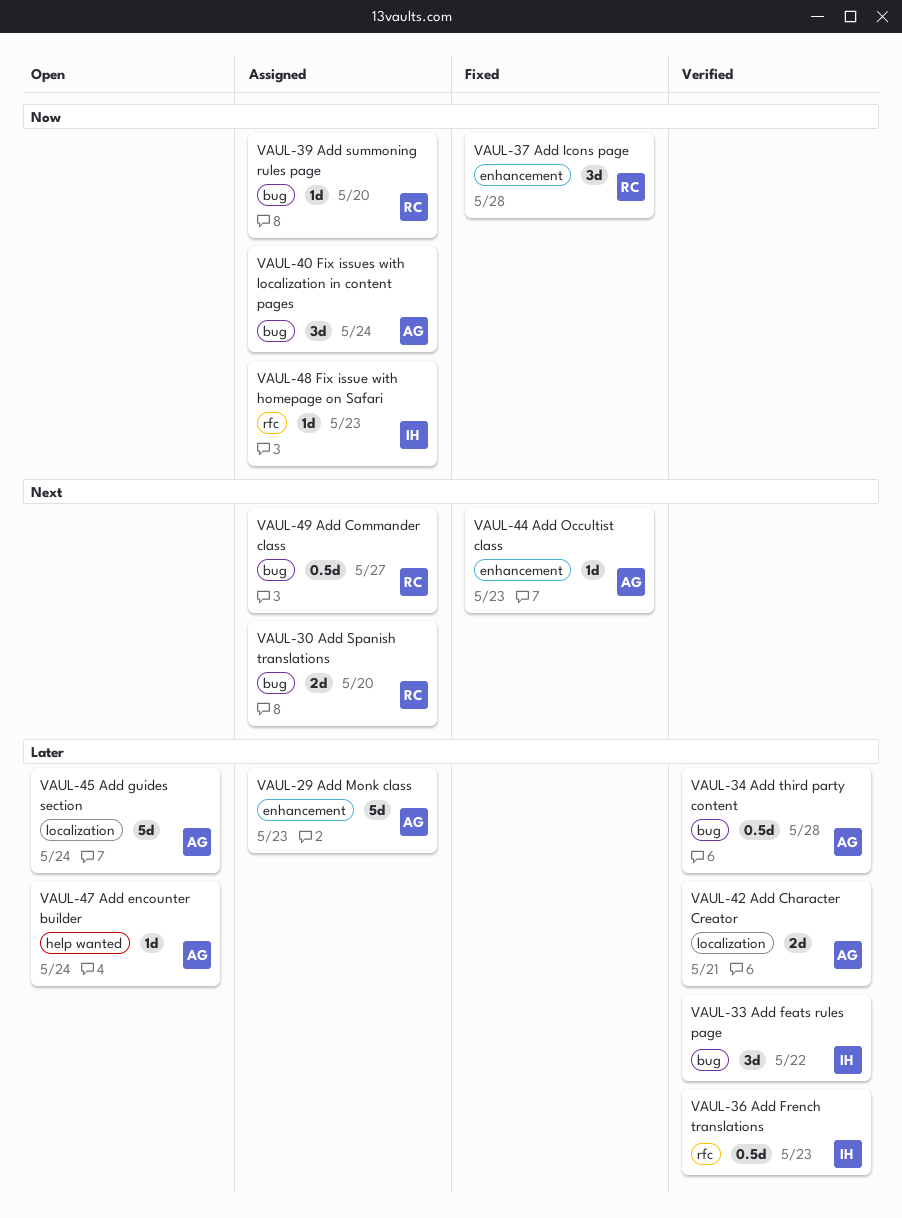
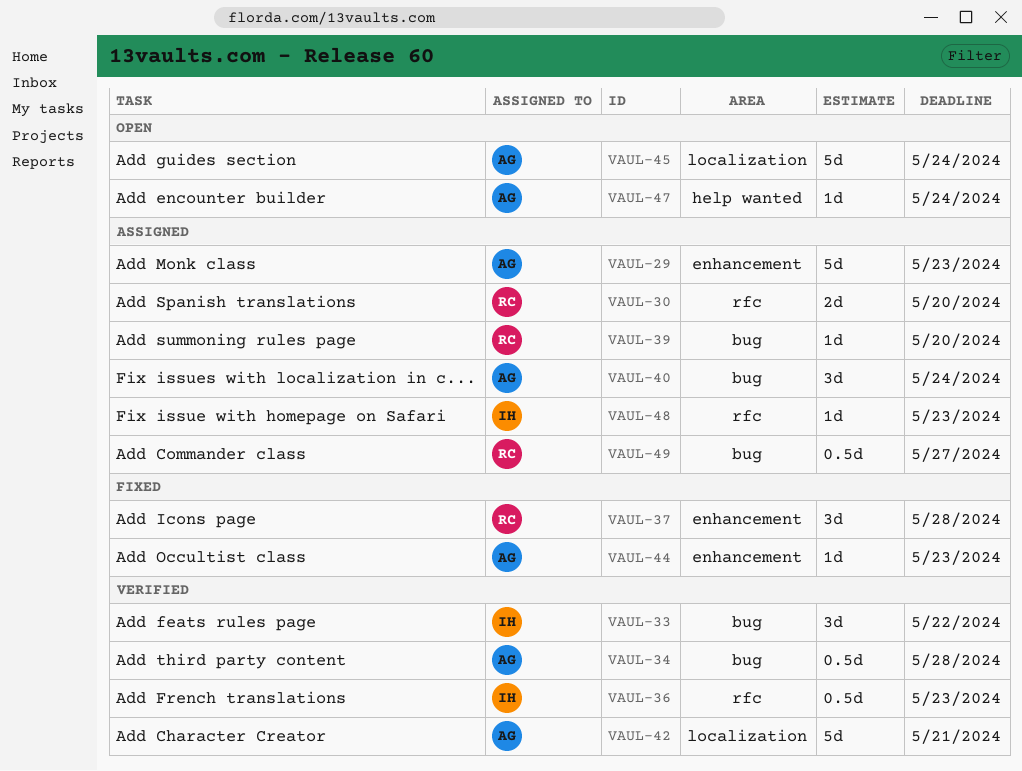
VAUL-30, label: bug -> rfc
VAUL-42, estimate: 2d -> 5d

